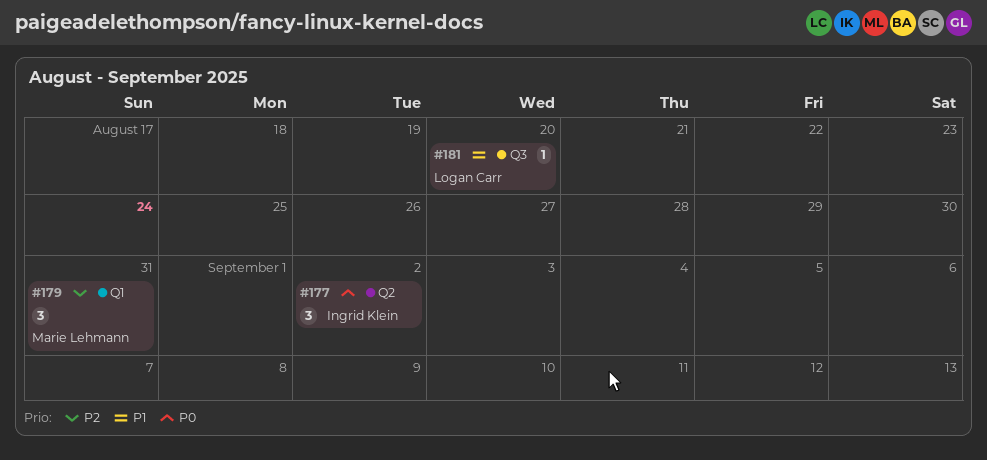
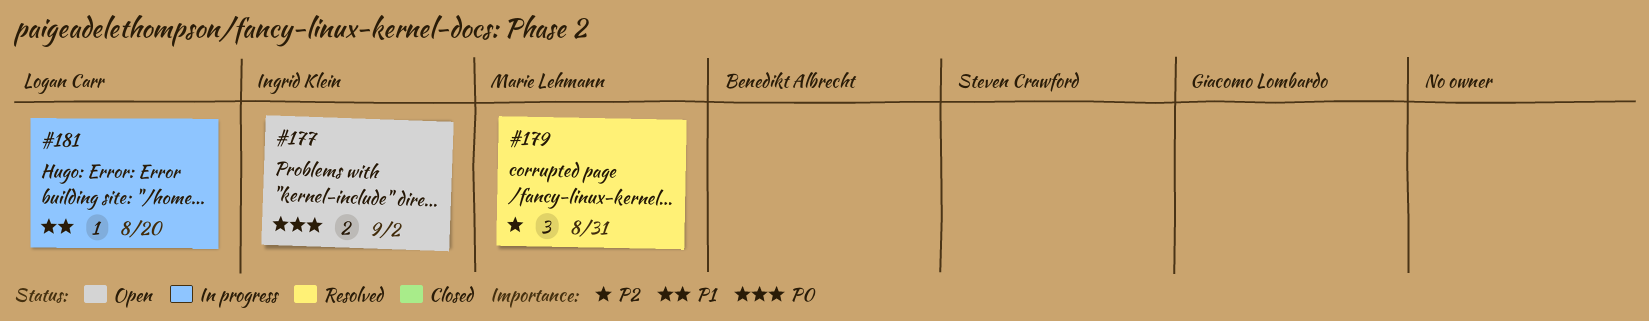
#177, estimate: 3 -> 2

